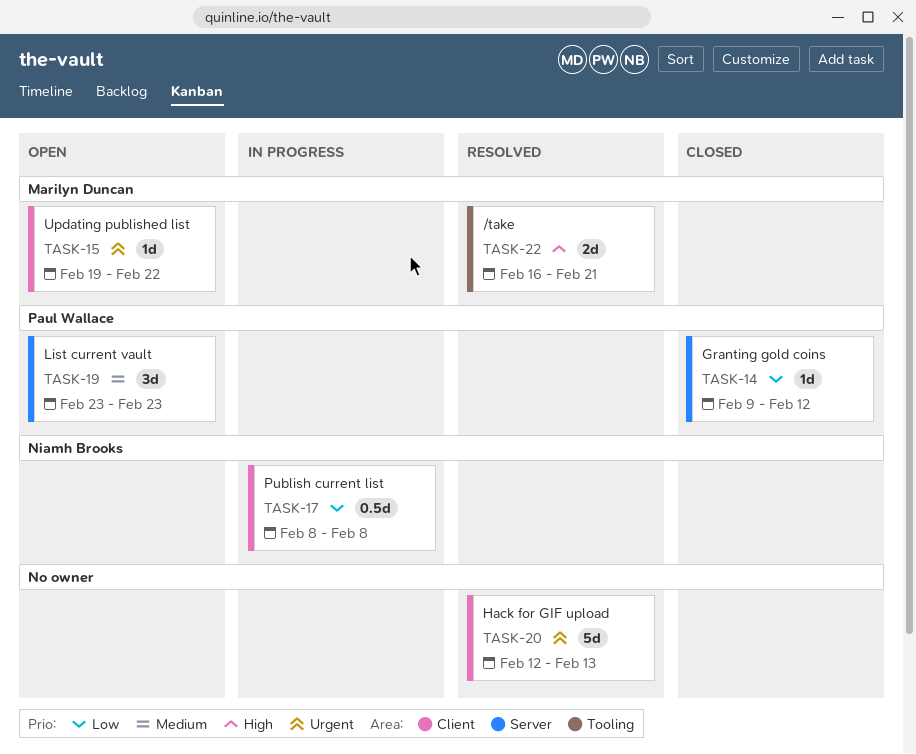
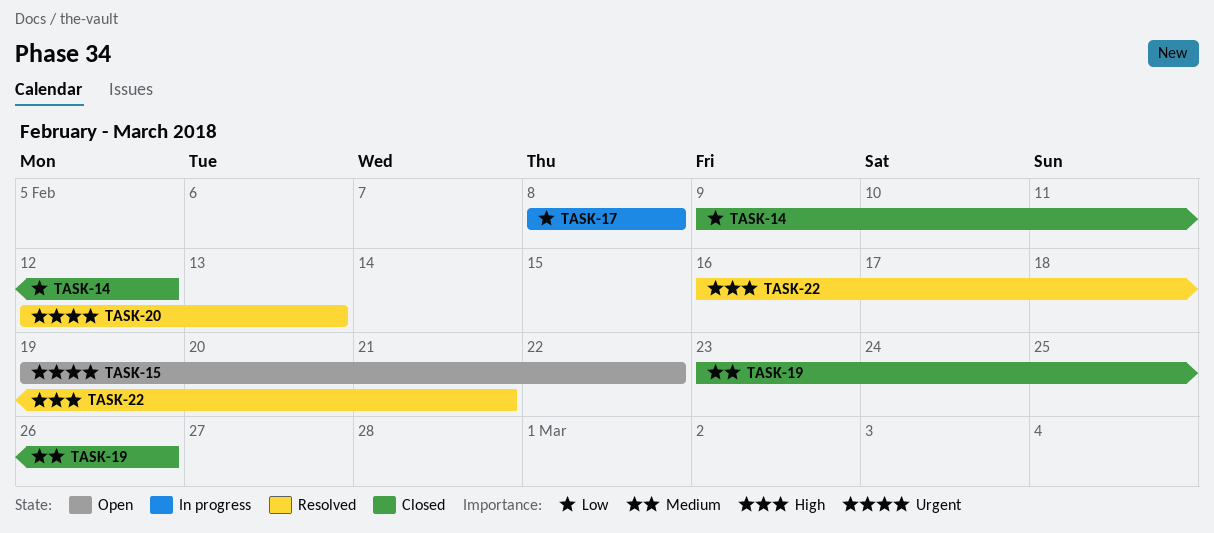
TASK-19, status: Open -> Closed
TASK-19, due: Feb 23 -> Feb 26

